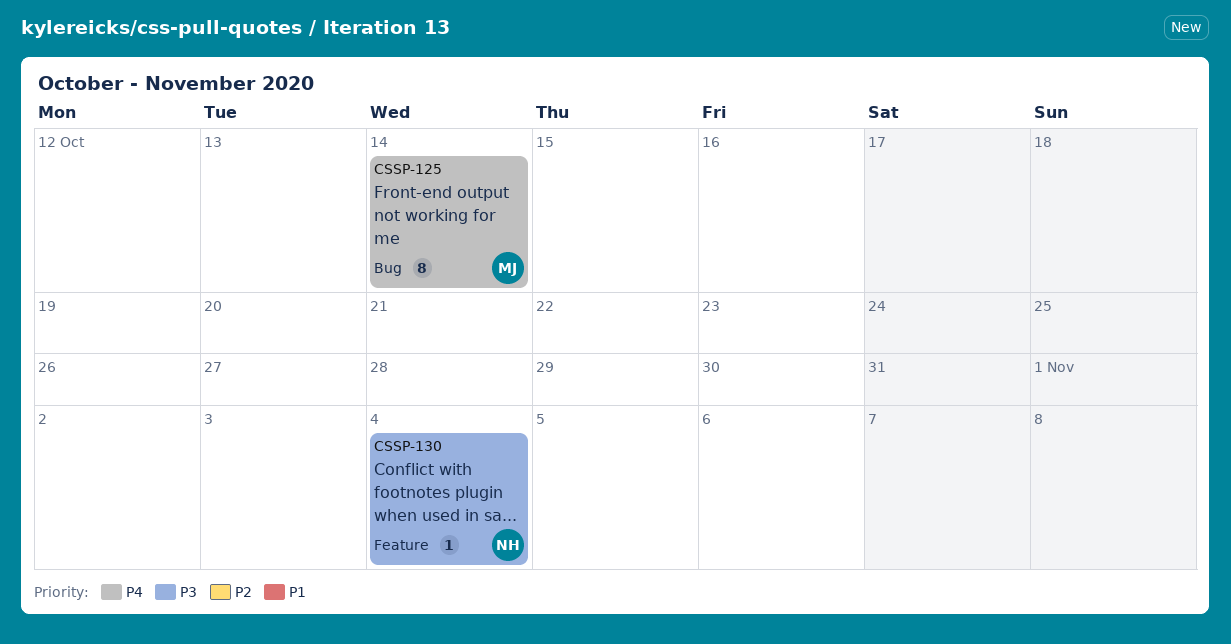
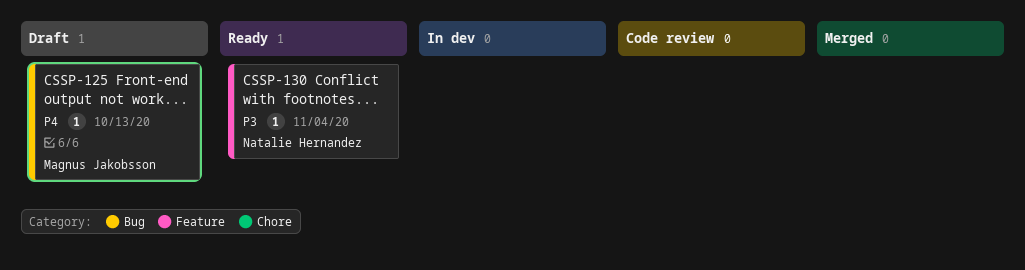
CSSP-125, estimate: 8 -> 1
CSSP-125, due: Oct 14 -> Oct 13

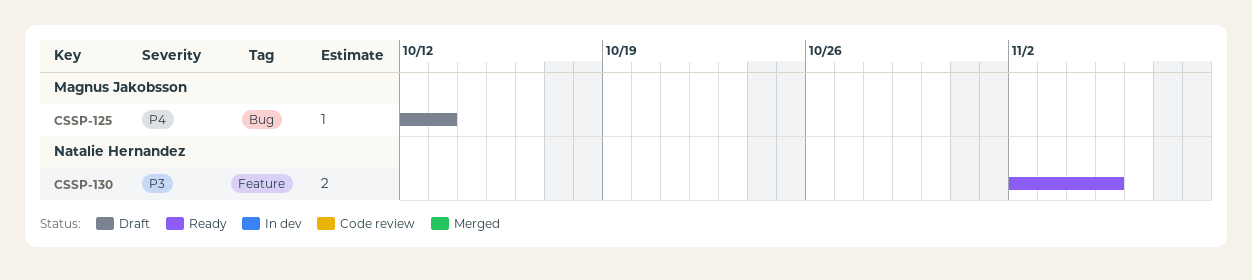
CSSP-130, estimate: 1 -> 2
CSSP-130, due: Nov 4 -> Nov 5

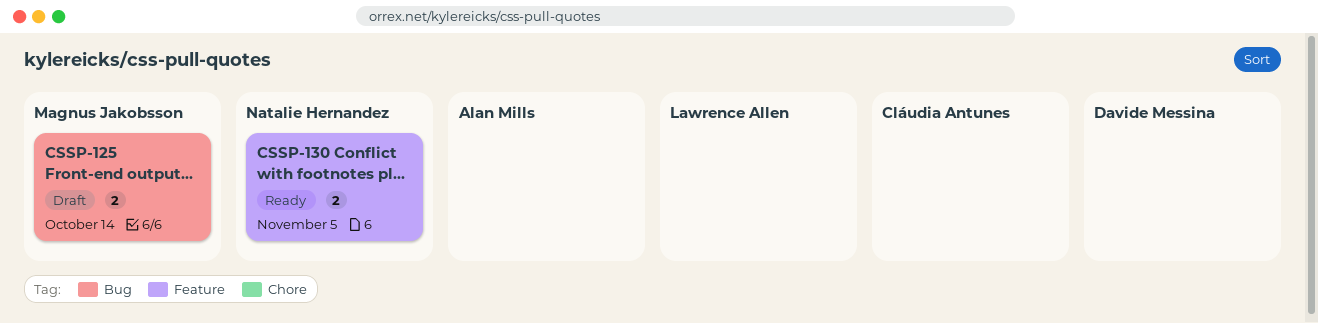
CSSP-125, estimate: 1 -> 2
CSSP-125, due: Oct 13 -> Oct 14

